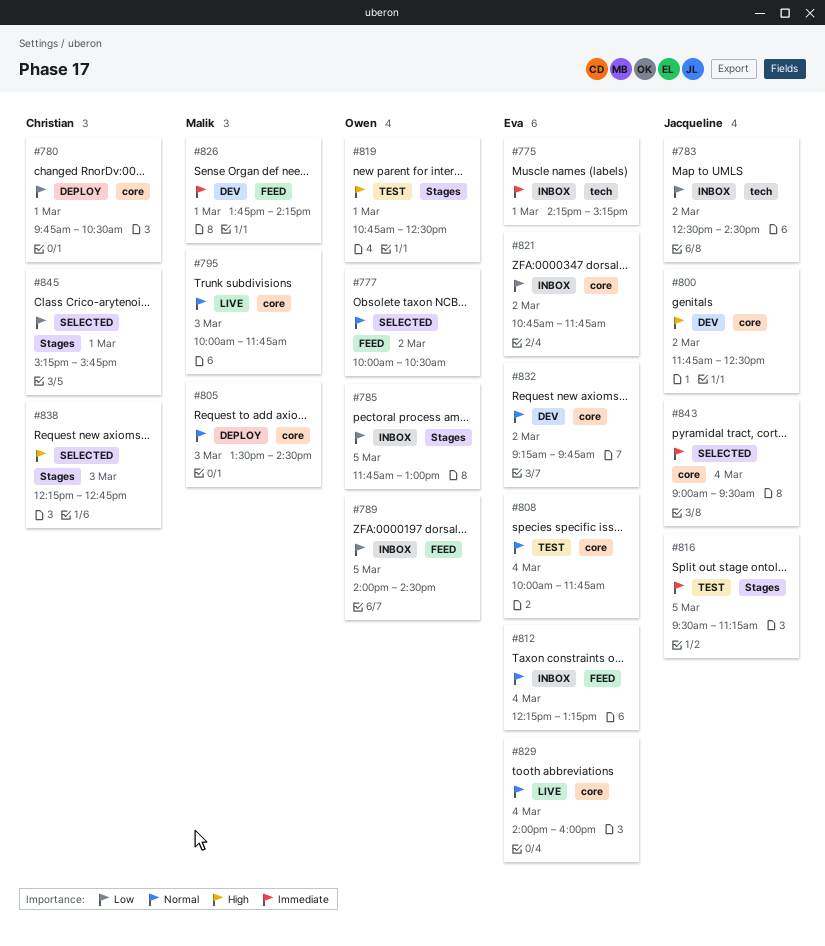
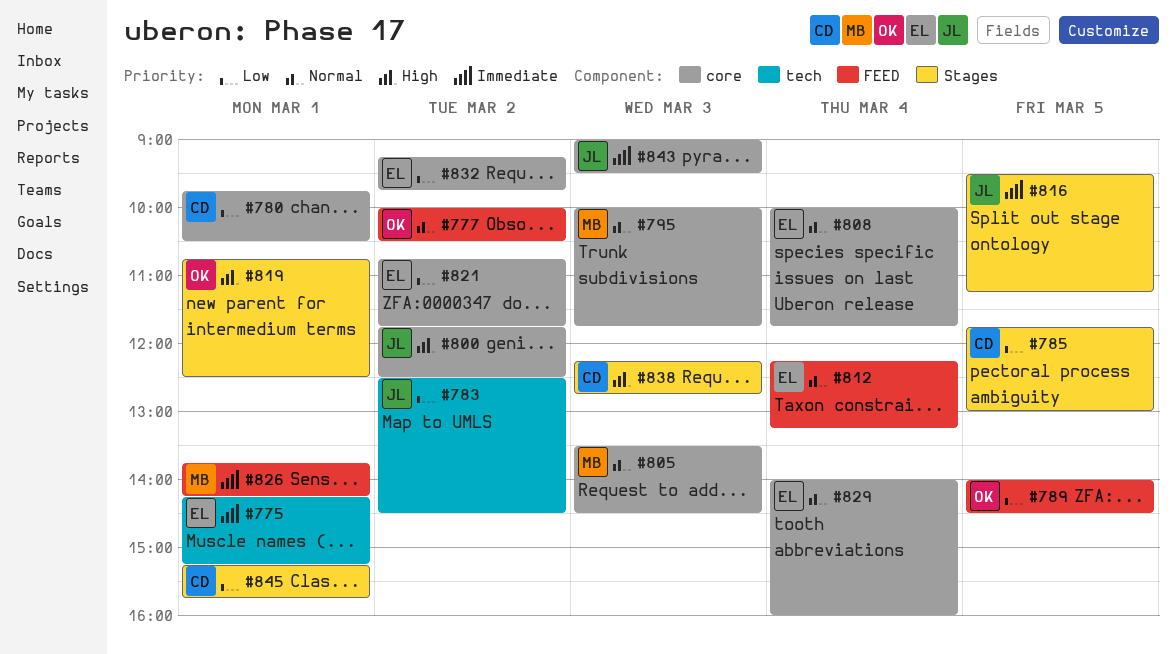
#785, owner: Owen -> Christian
#832, priority: Normal -> Low
#843, day: Mar 4 -> Mar 3

